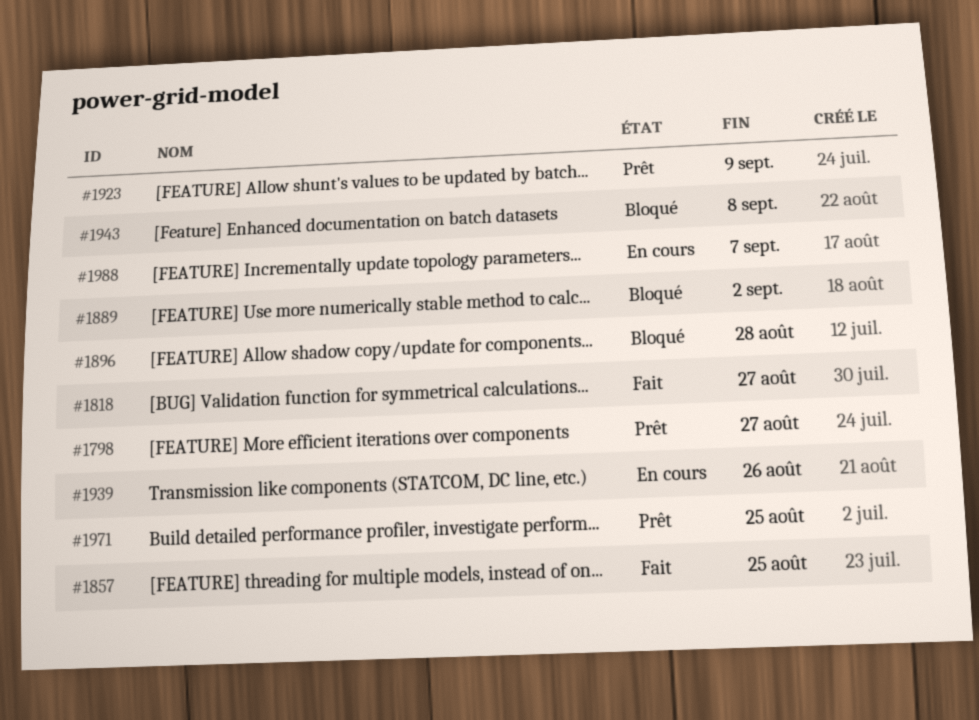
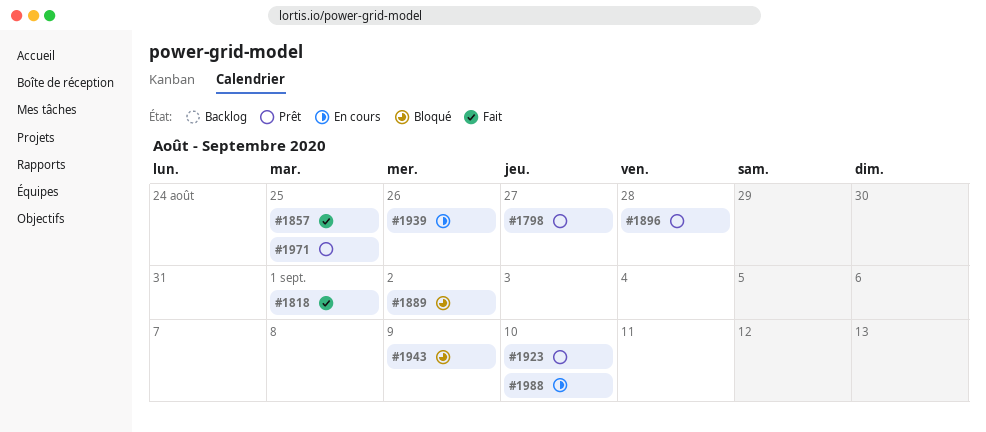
#1818, due: Aug 27 -> Sep 1
#1896, status: Bloqué -> Prêt
#1923, due: Sep 9 -> Sep 10
#1943, due: Sep 8 -> Sep 9
#1988, due: Sep 7 -> Sep 10

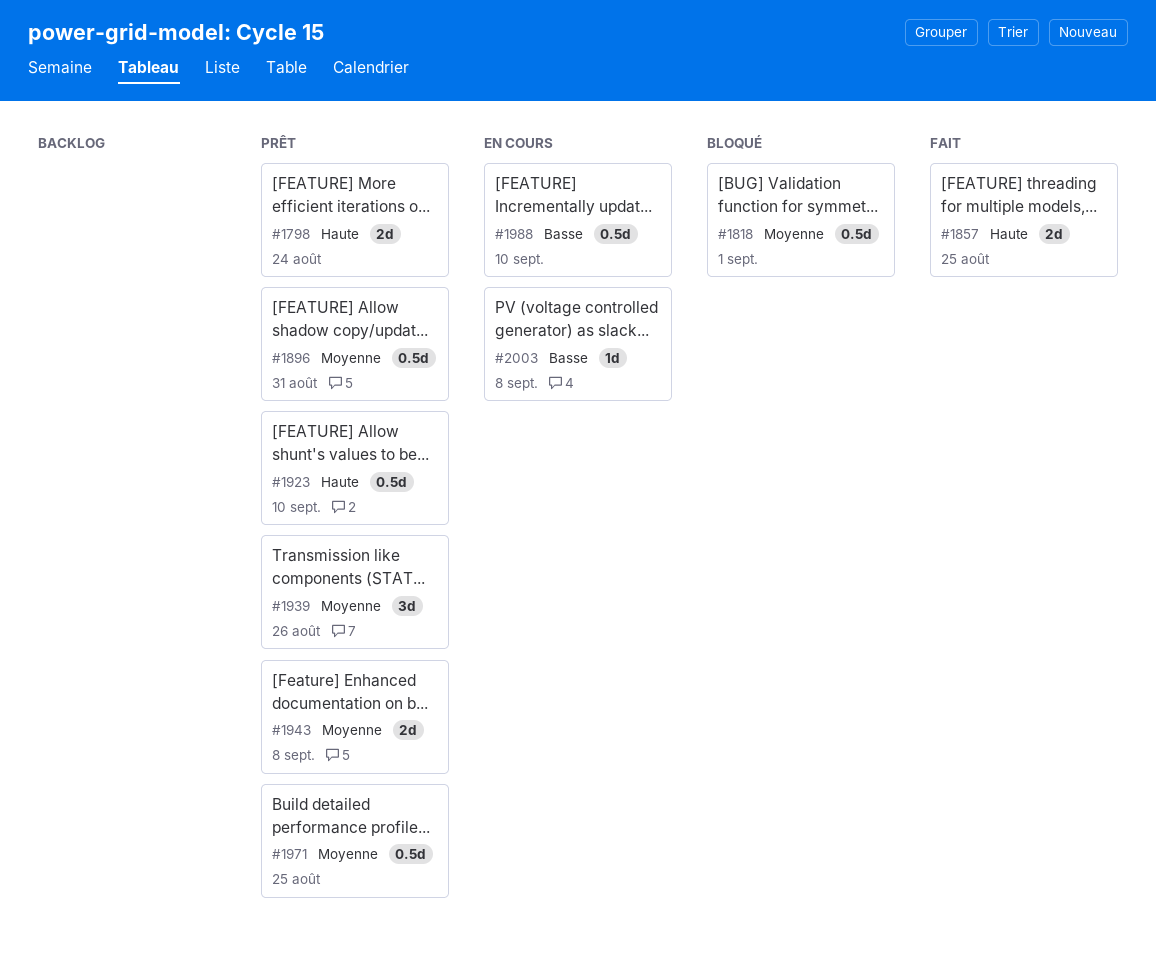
#1798, due: Aug 27 -> Aug 24
#1818, status: Fait -> Bloqué
#1889: present -> none
#1896, due: Aug 28 -> Aug 31
#1939, status: En cours -> Prêt
#1943, status: Bloqué -> Prêt
#1943, due: Sep 9 -> Sep 8
#2003: none -> present

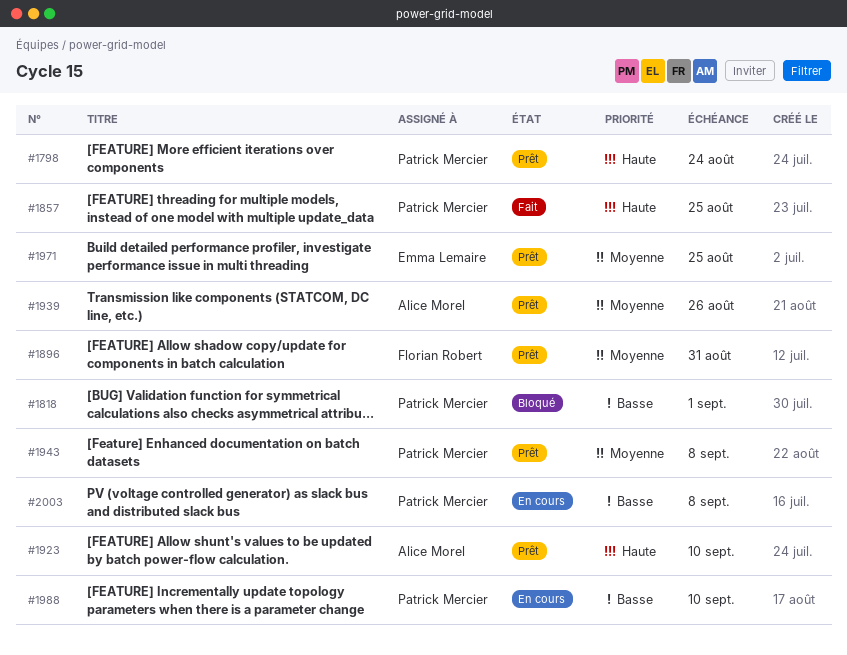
#1818, priority: Moyenne -> Basse

